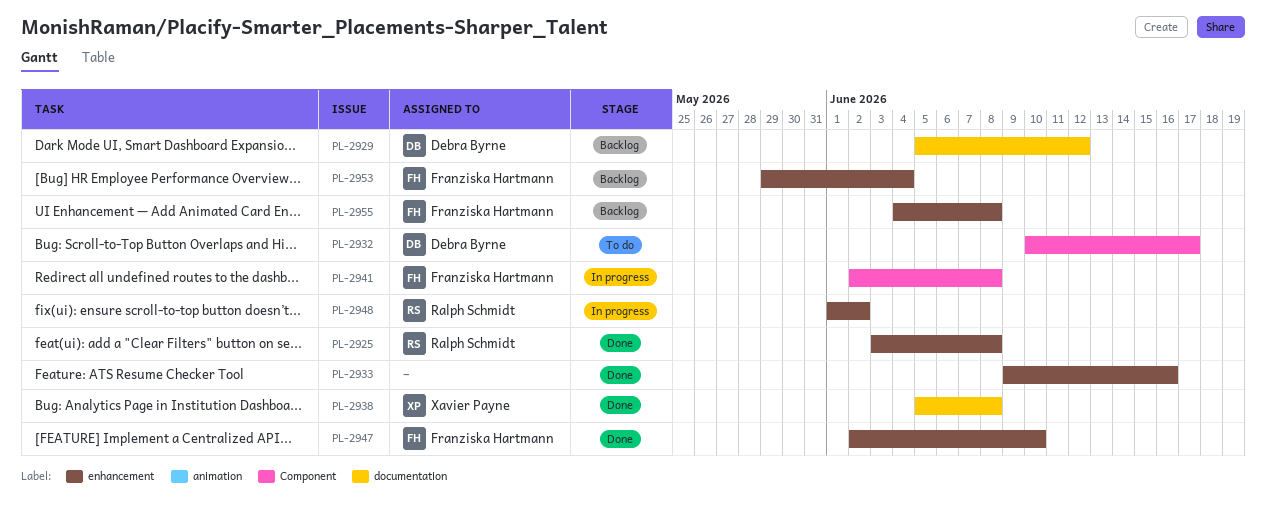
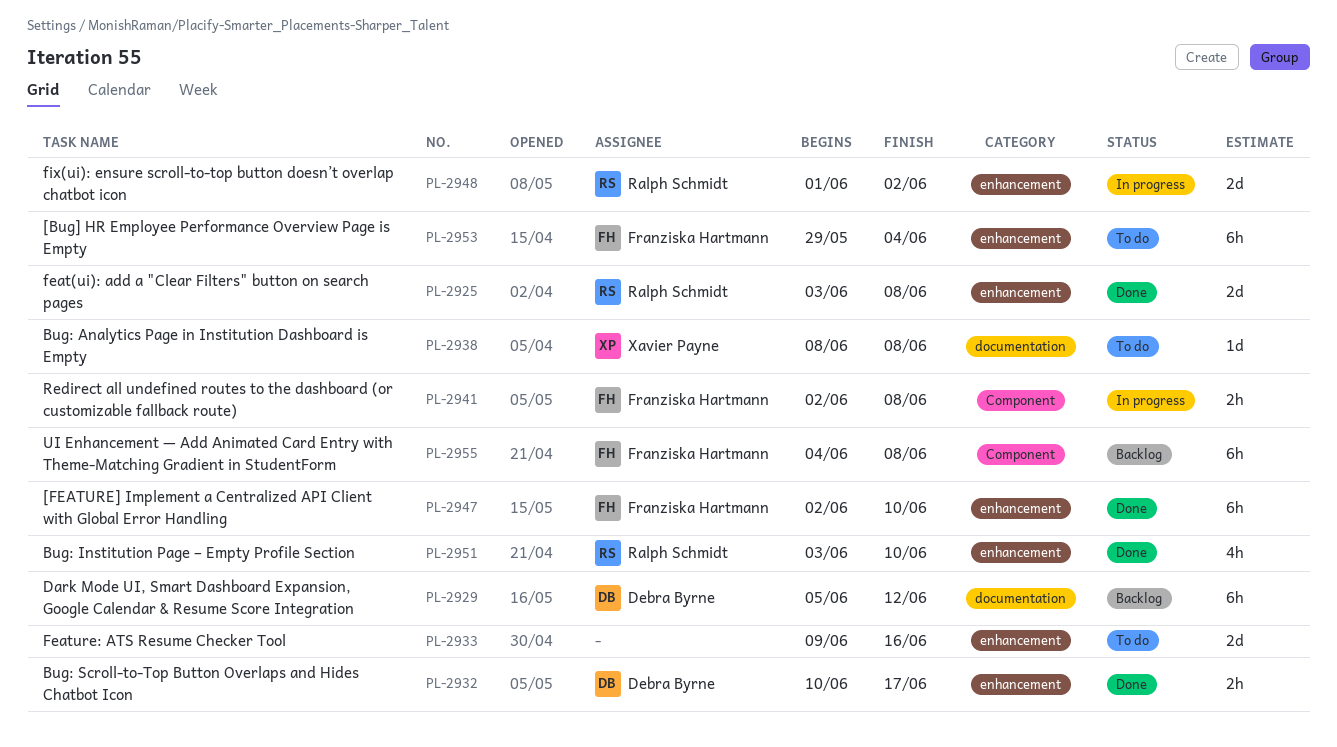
PL-2932, status: To do -> Done
PL-2932, label: Component -> enhancement
PL-2933, status: Done -> To do
PL-2938, status: Done -> To do
PL-2938, start: Jun 5 -> Jun 8
PL-2951: none -> present
PL-2953, status: Backlog -> To do
PL-2955, label: enhancement -> Component

